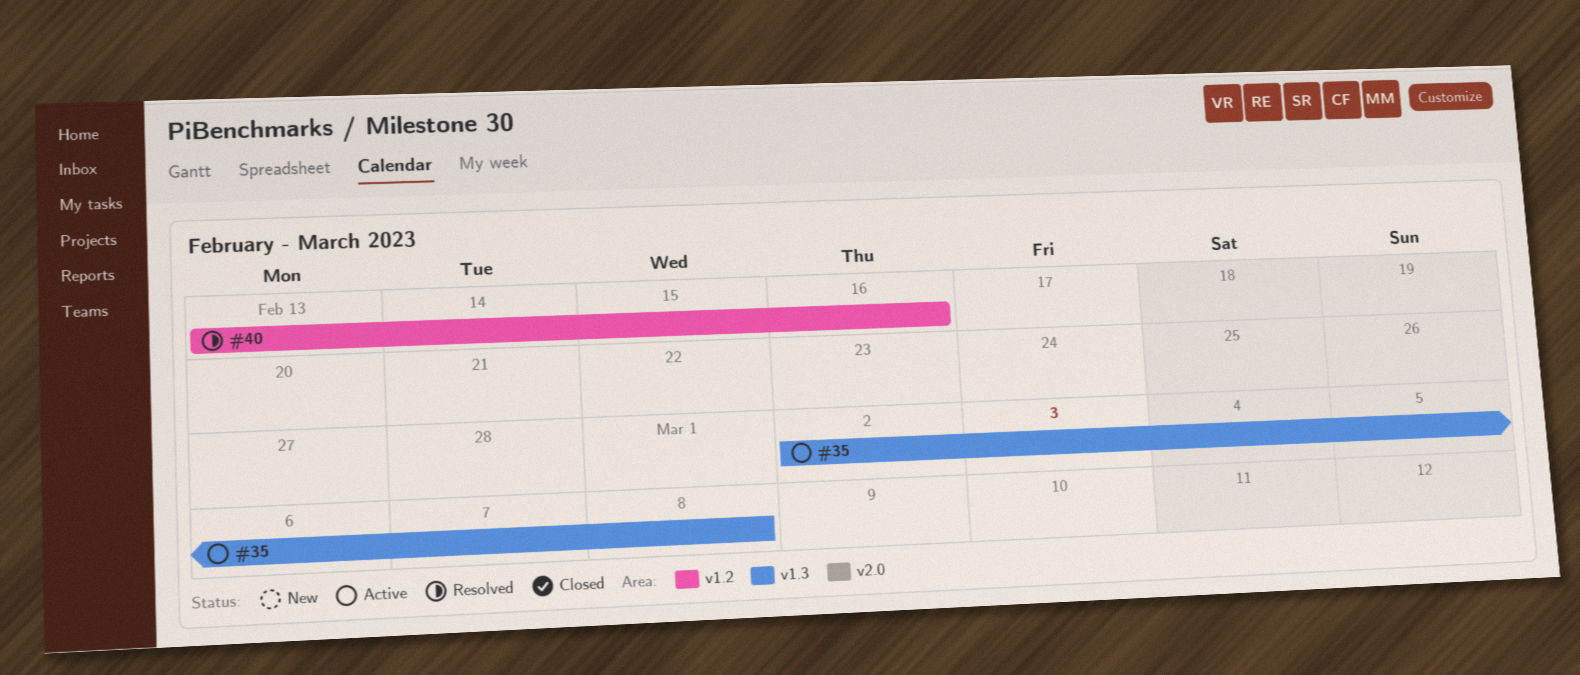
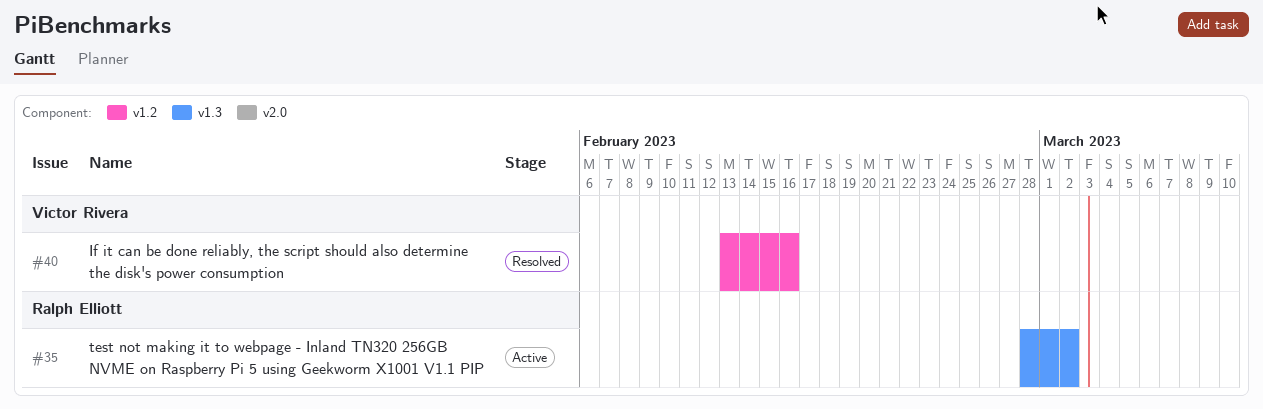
#35, start: Mar 2 -> Feb 28
#35, due: Mar 8 -> Mar 2

